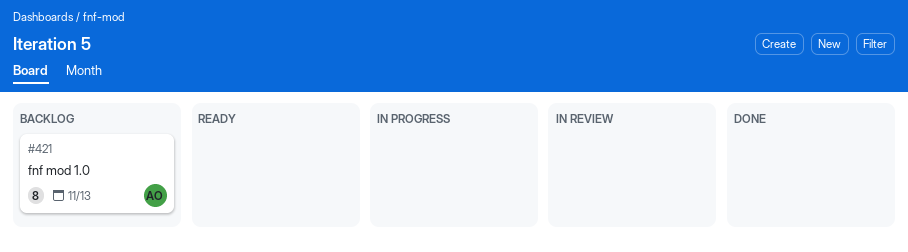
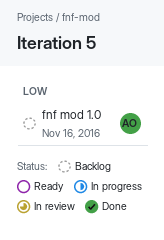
fnf mod 1.0, due: Nov 13 -> Nov 16

